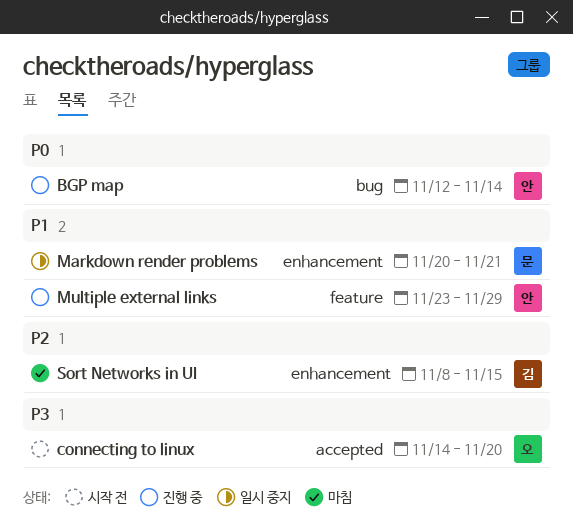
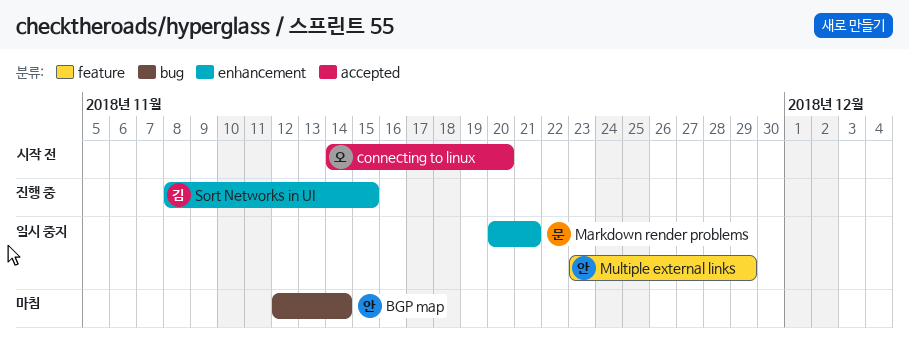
BGP map, status: 진행 중 -> 마침
Multiple external links, status: 진행 중 -> 일시 중지
Sort Networks in UI, status: 마침 -> 진행 중

